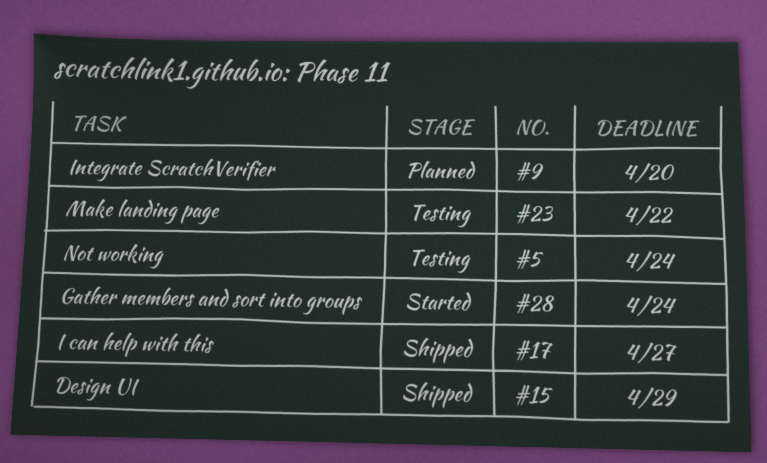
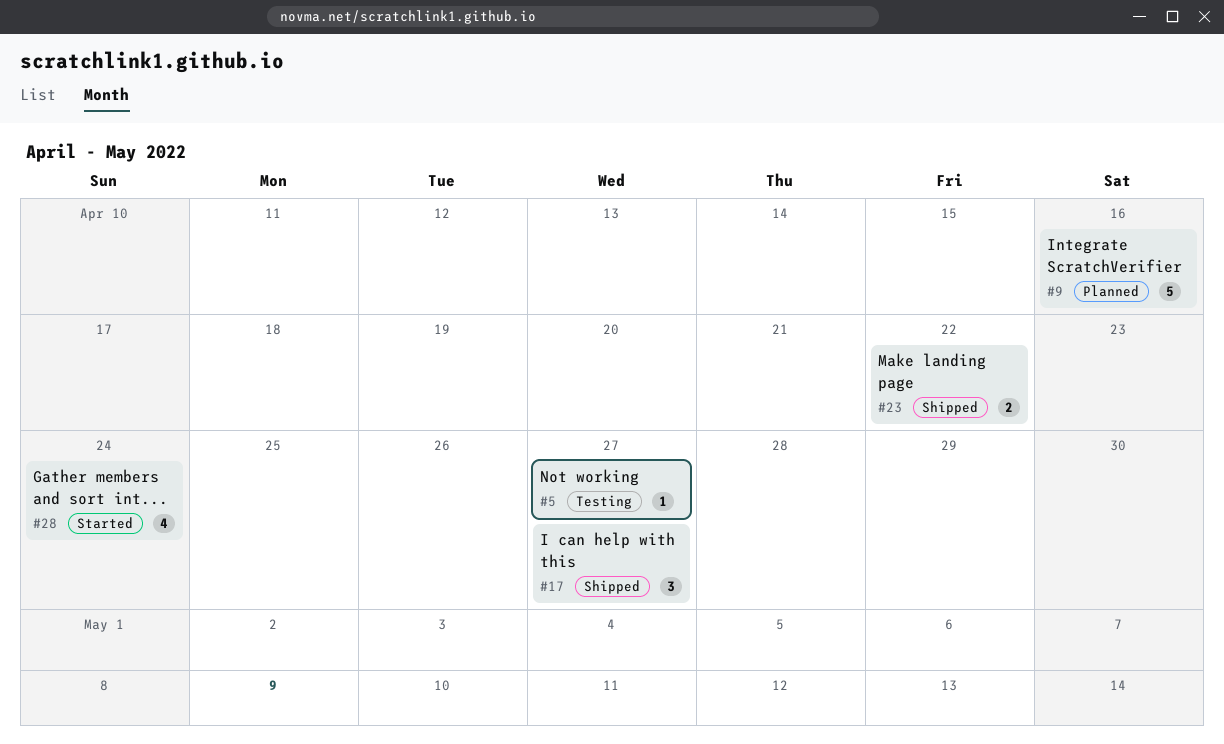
#5, due: Apr 24 -> Apr 27
#9, due: Apr 20 -> Apr 16
#15: present -> none
#23, status: Testing -> Shipped

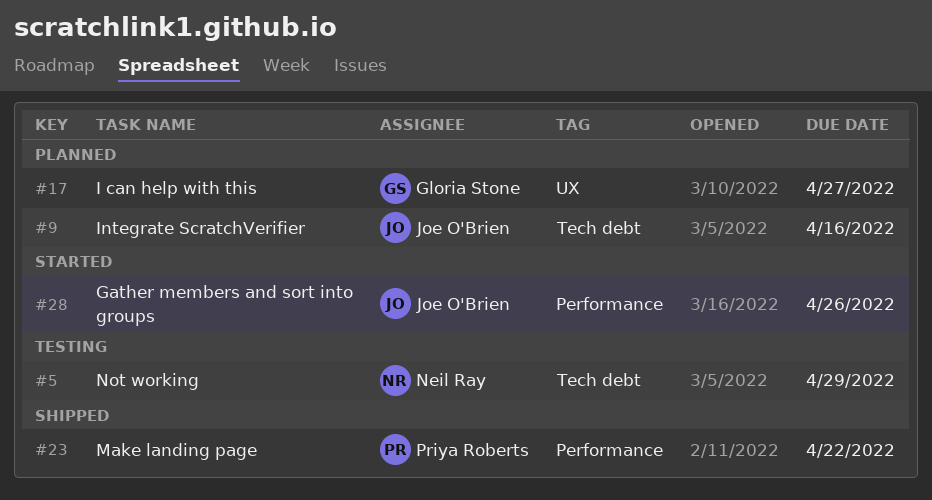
#5, due: Apr 27 -> Apr 29
#17, status: Shipped -> Planned
#28, due: Apr 24 -> Apr 26

